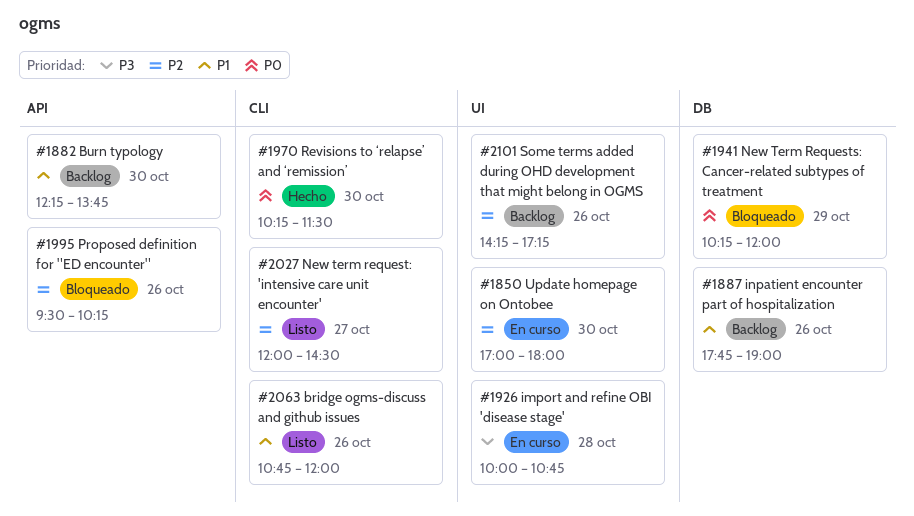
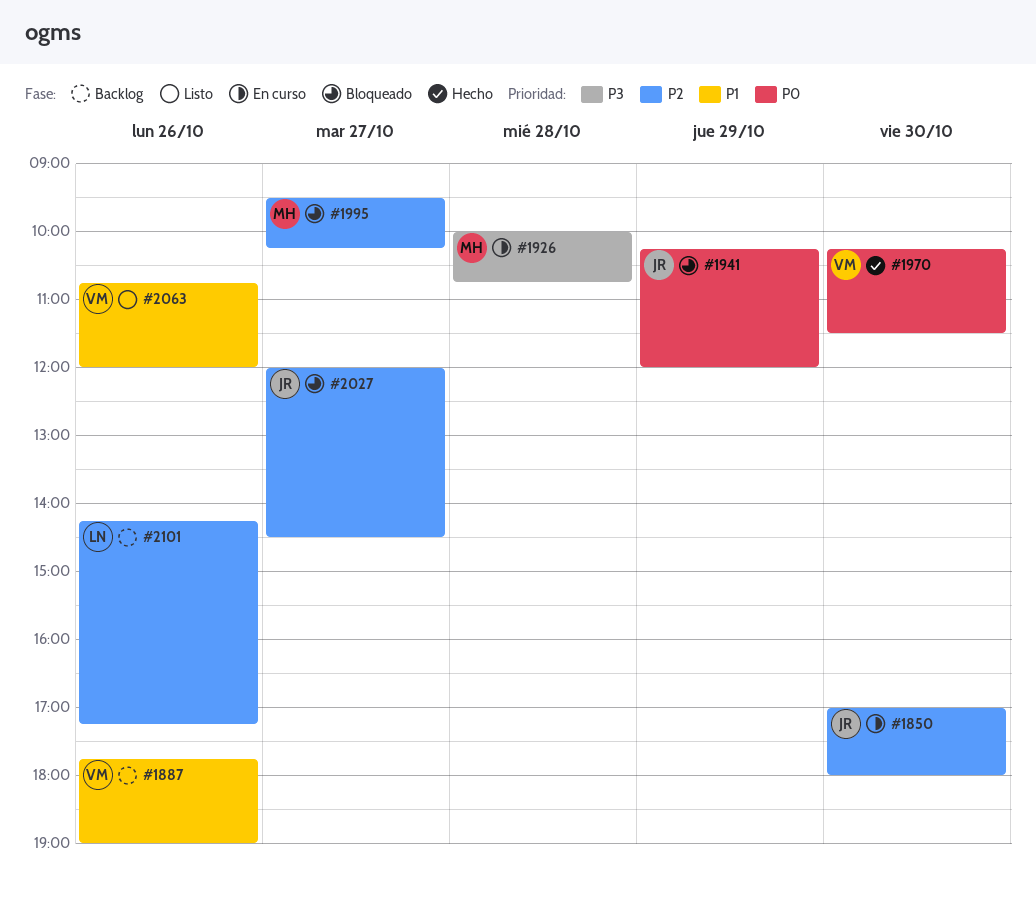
#1882: present -> none
#1995, day: Oct 26 -> Oct 27
#2027, status: Listo -> Bloqueado

